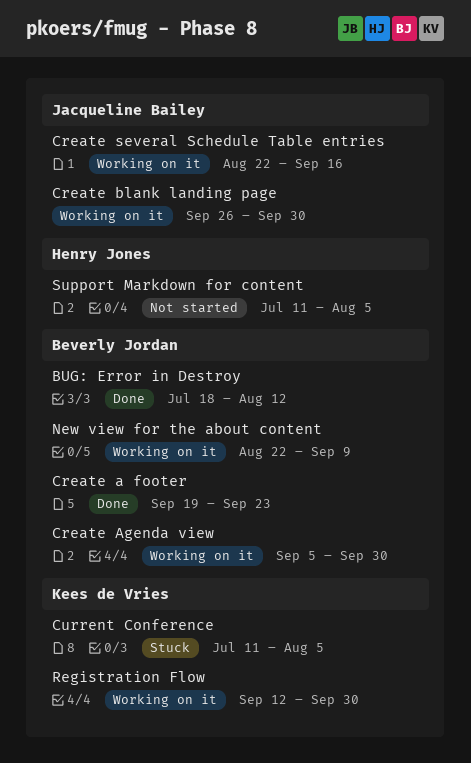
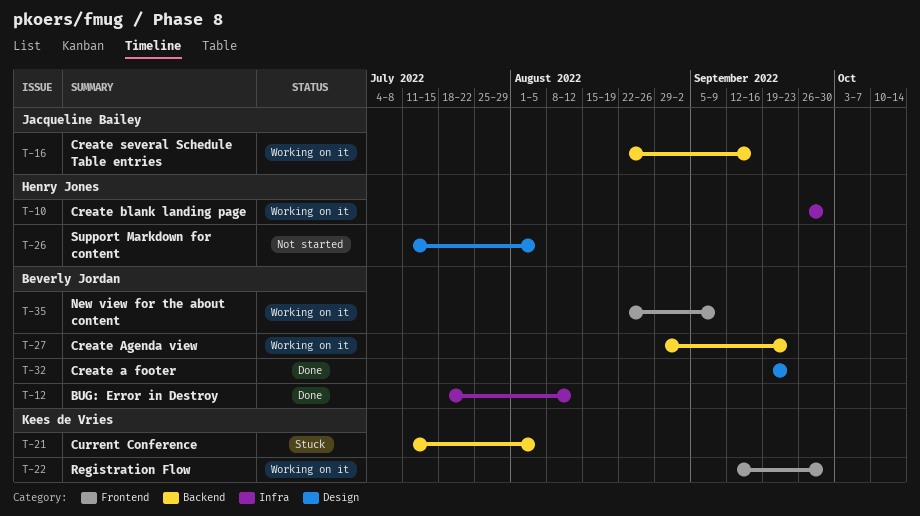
Create Agenda view, start: Sep 5 -> Aug 29
Create Agenda view, due: Sep 30 -> Sep 23
Create blank landing page, owner: Jacqueline Bailey -> Henry Jones

